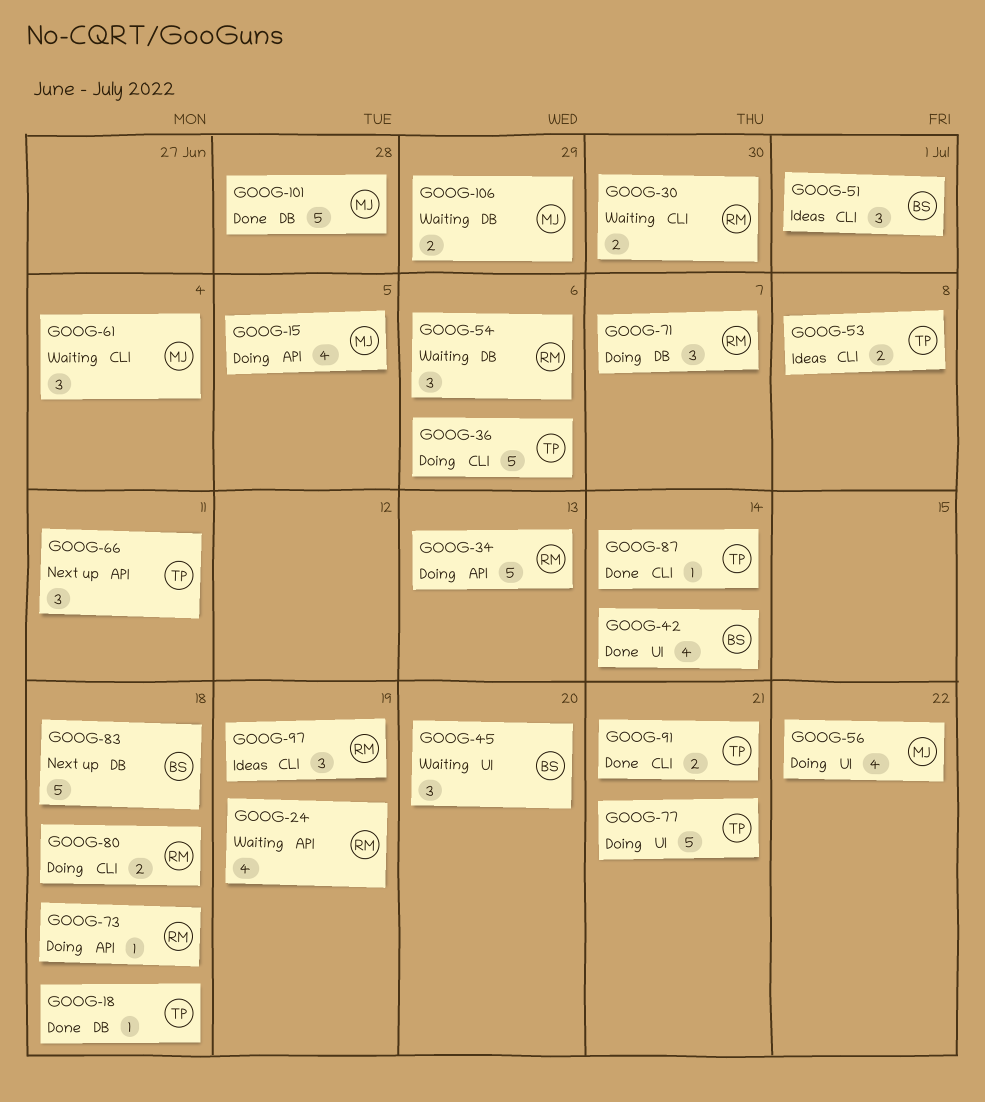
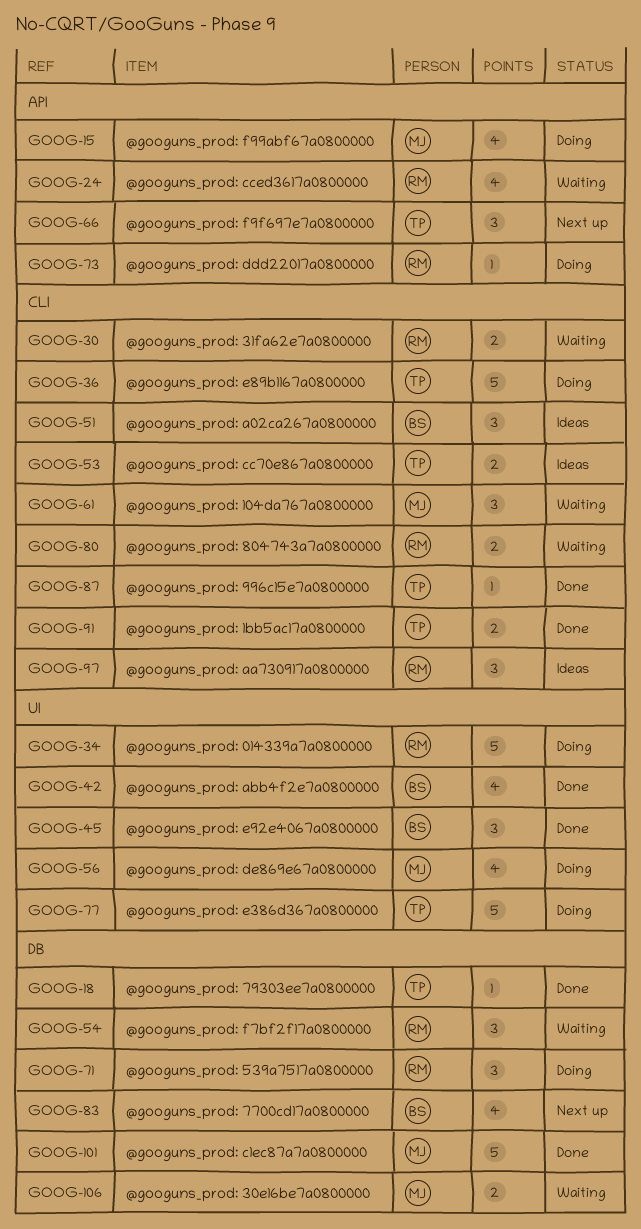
GOOG-34, label: API -> UI
GOOG-45, status: Waiting -> Done
GOOG-80, status: Doing -> Waiting
GOOG-83, estimate: 5 -> 4

